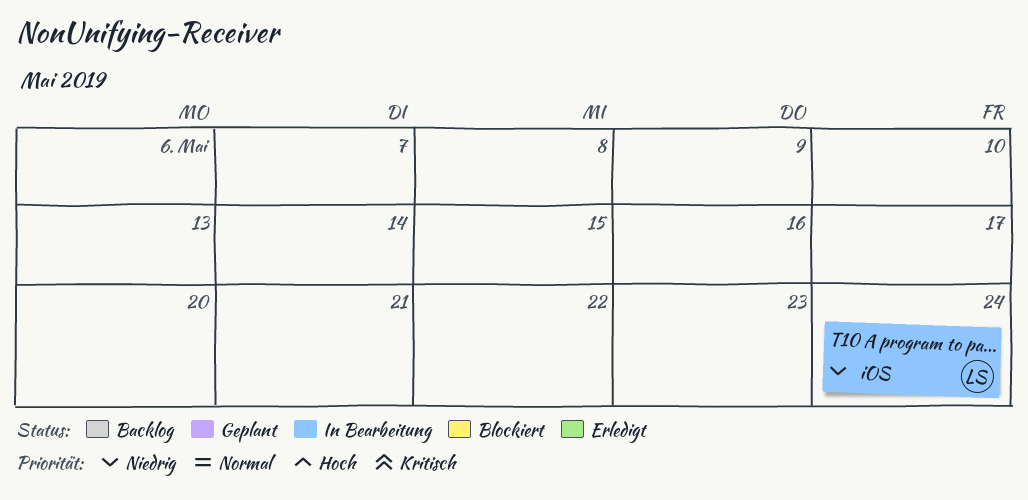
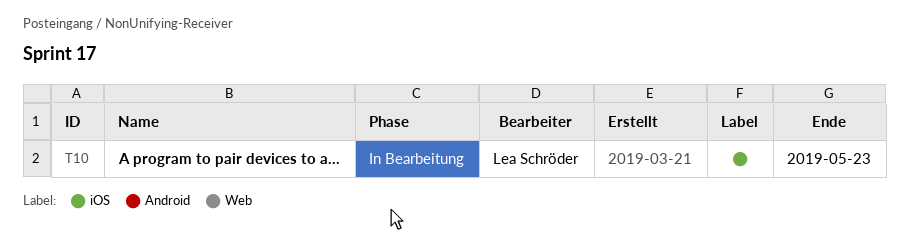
T10, due: May 24 -> May 23

